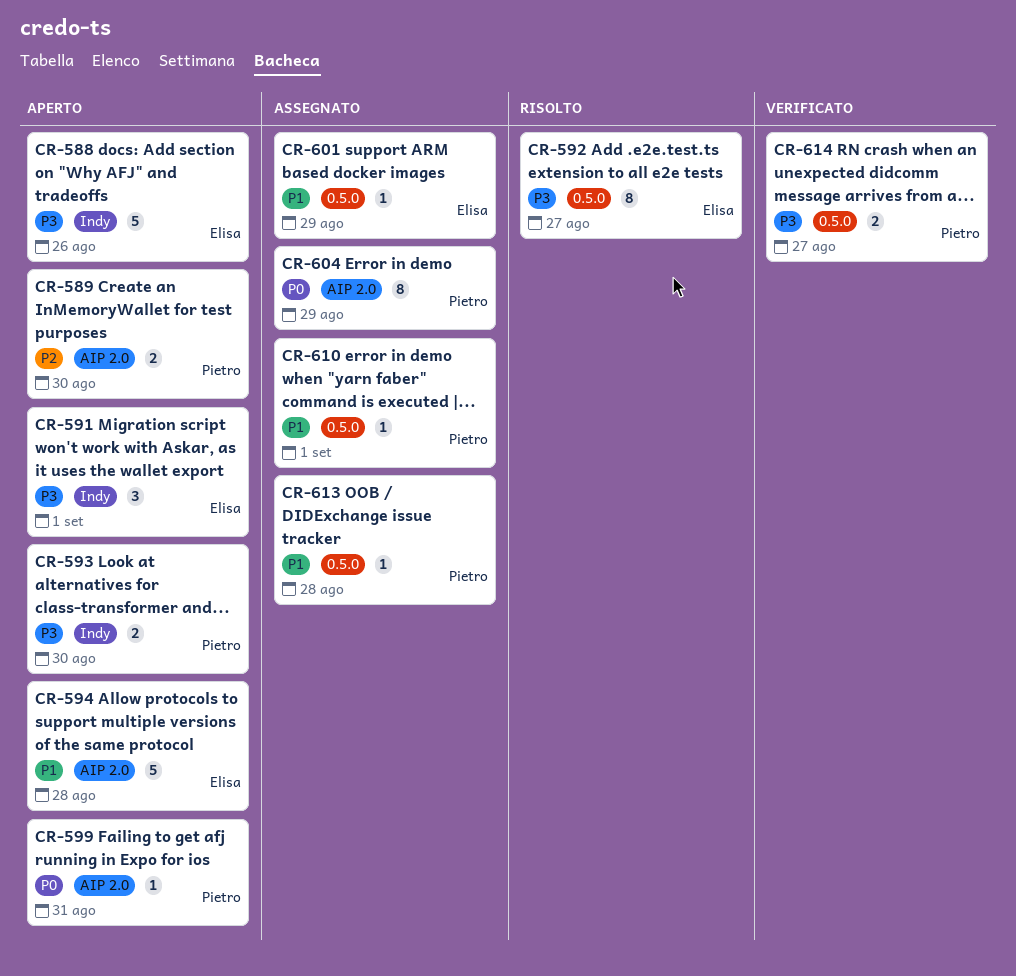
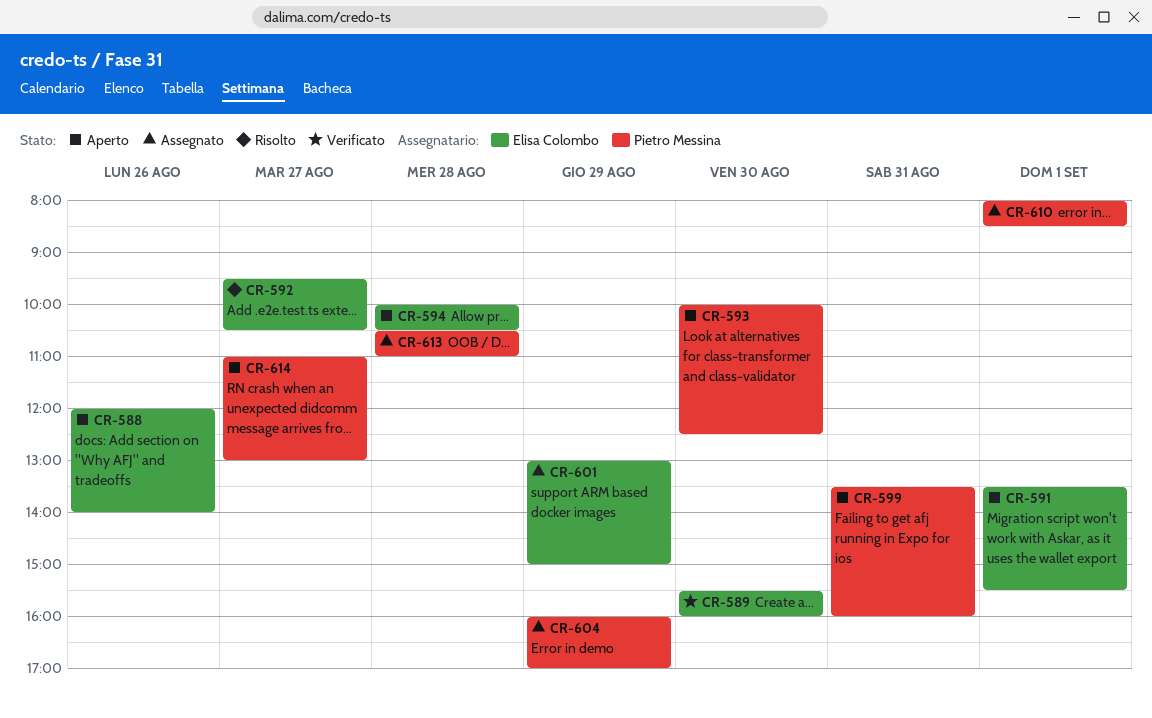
CR-589, status: Aperto -> Verificato
CR-589, owner: Pietro Messina -> Elisa Colombo
CR-614, status: Verificato -> Aperto

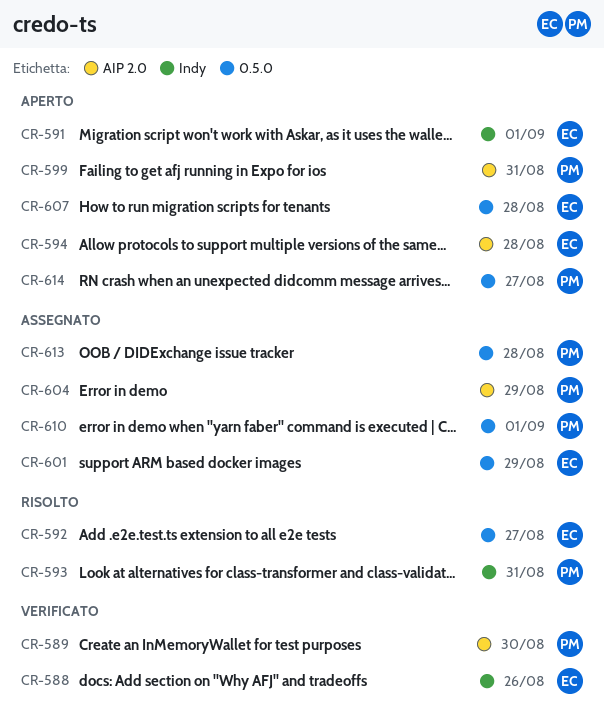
CR-588, status: Aperto -> Verificato
CR-589, owner: Elisa Colombo -> Pietro Messina
CR-593, status: Aperto -> Risolto
CR-593, day: Aug 30 -> Aug 31
CR-607: none -> present

